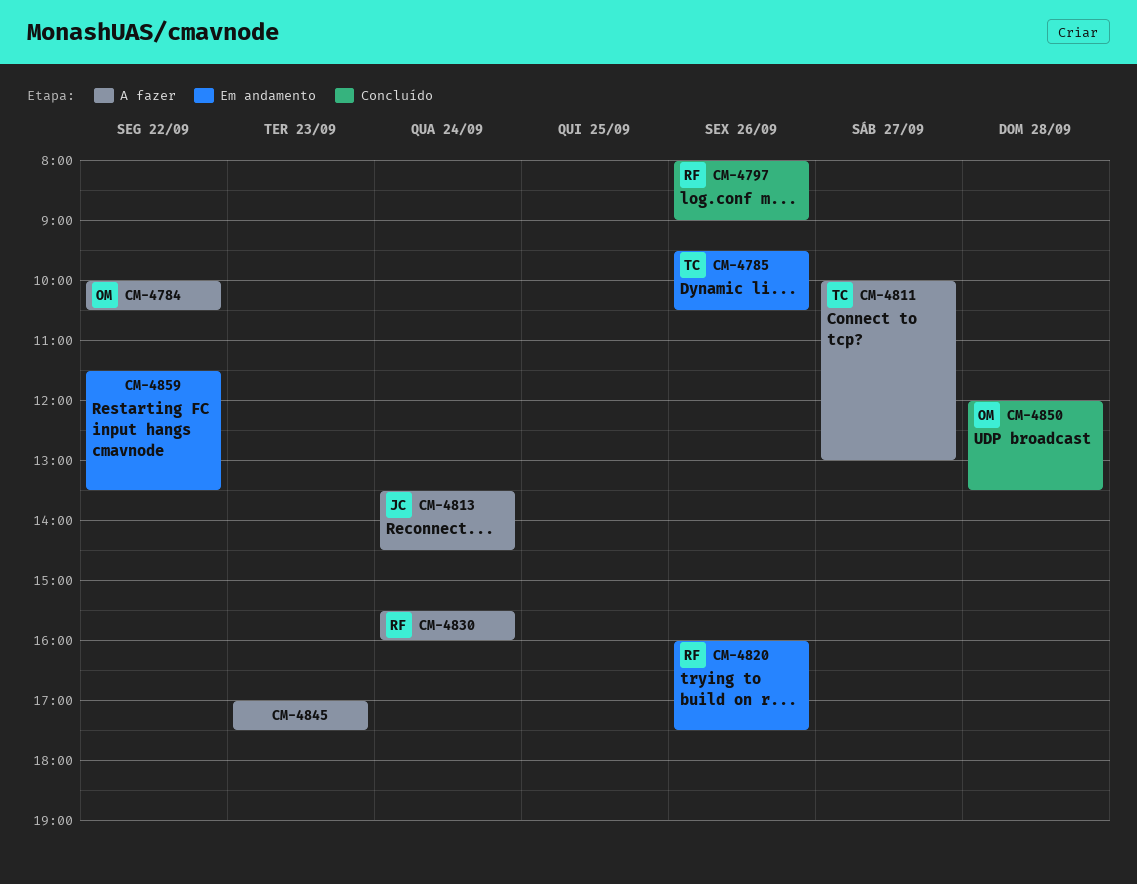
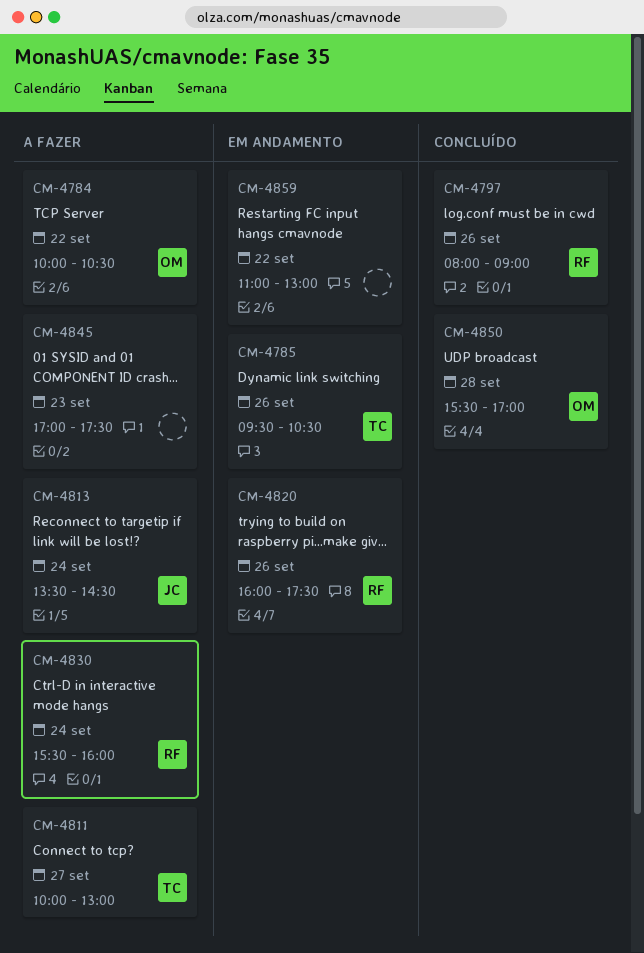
CM-4850, begins: 12:00 -> 15:30
CM-4850, ends: 13:30 -> 17:00
CM-4859, begins: 11:30 -> 11:00
CM-4859, ends: 13:30 -> 13:00

